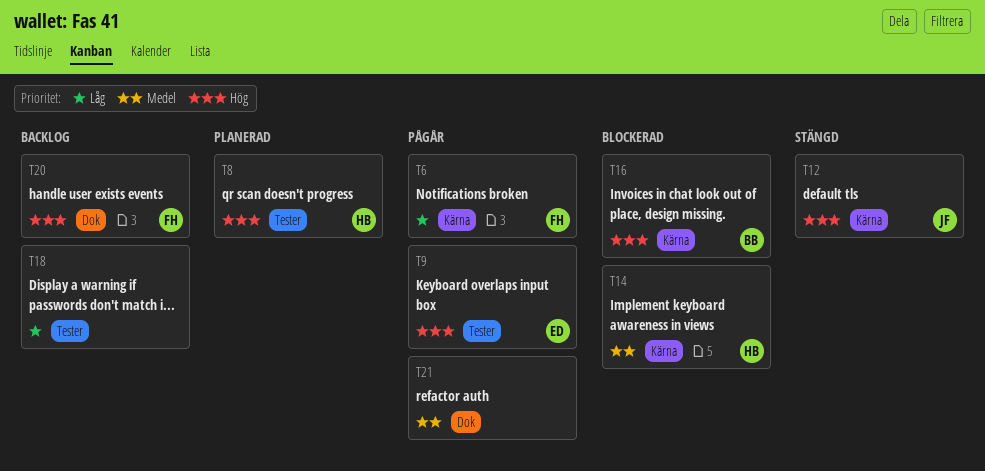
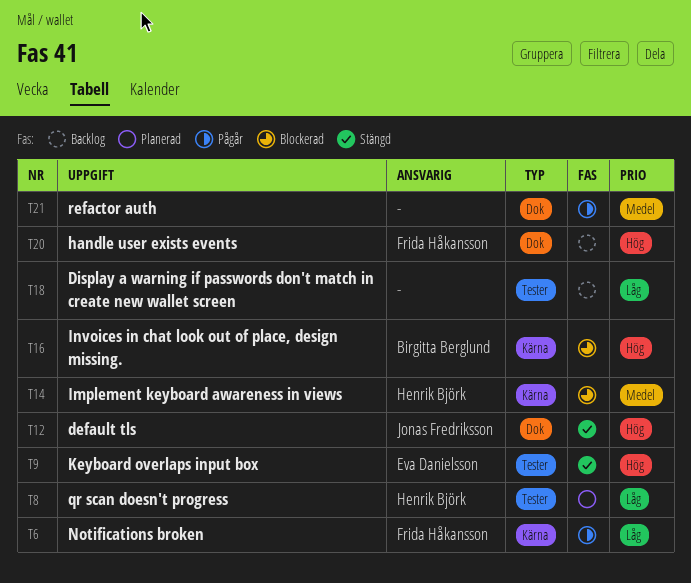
T8, priority: Hög -> Låg
T9, status: Pågår -> Stängd
T12, label: Kärna -> Dok

